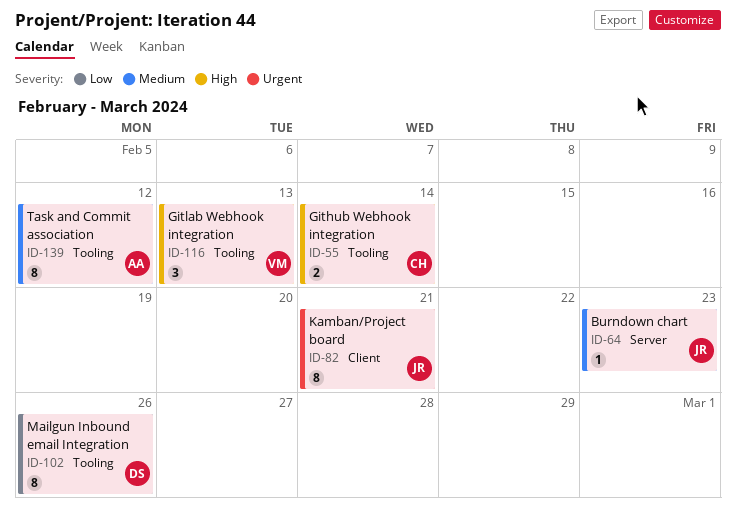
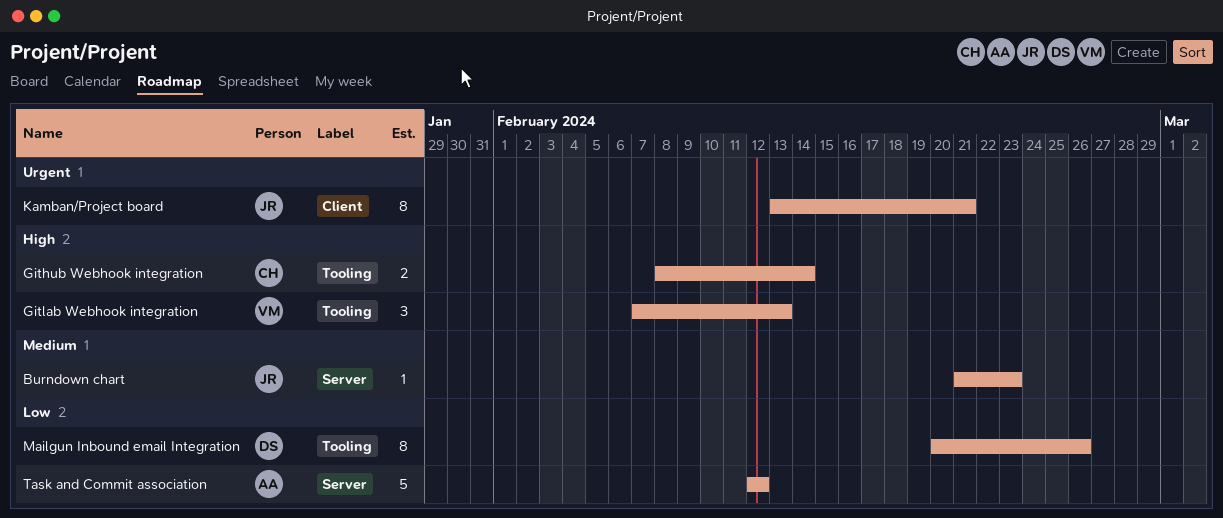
Task and Commit association, priority: Medium -> Low
Task and Commit association, label: Tooling -> Server
Task and Commit association, estimate: 8 -> 5

